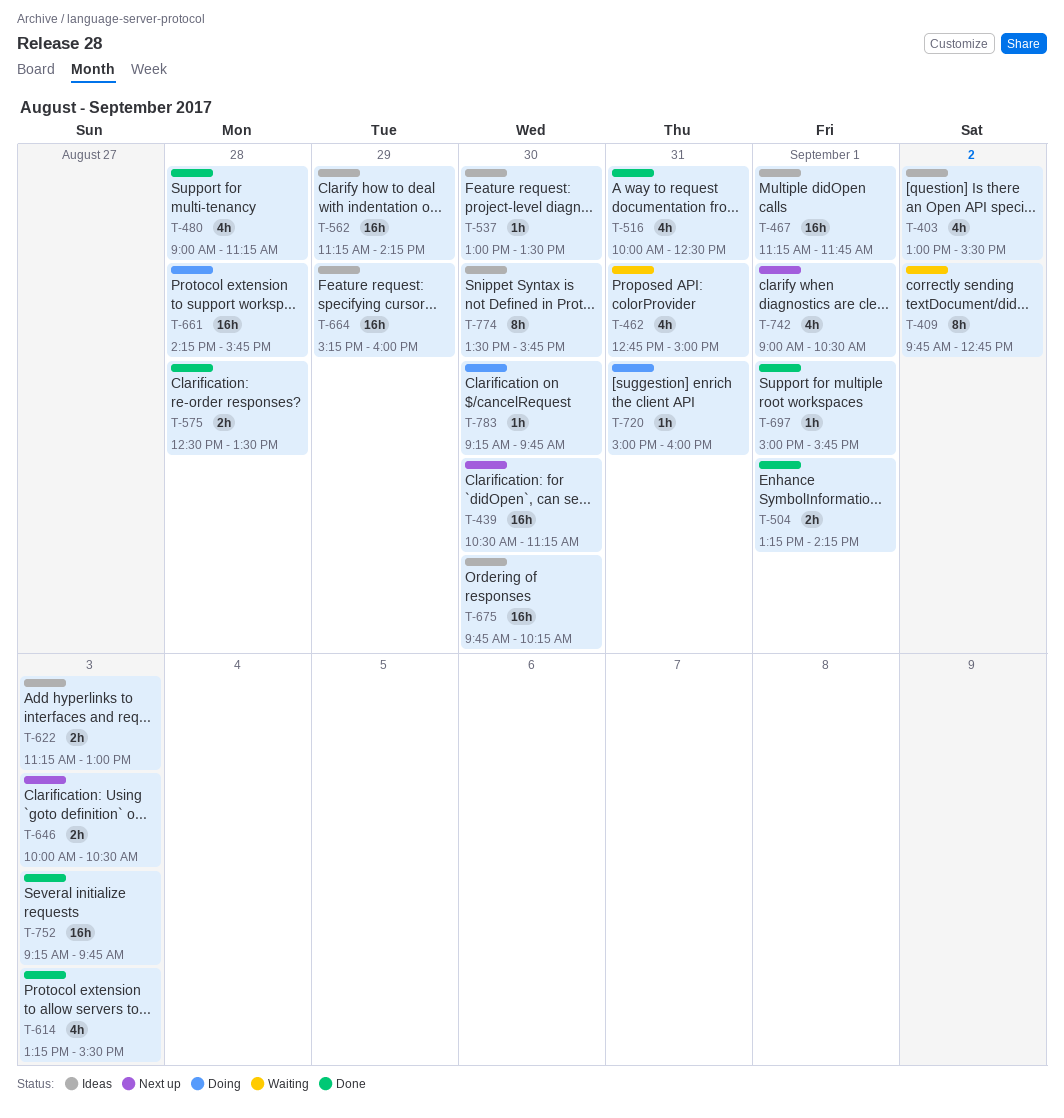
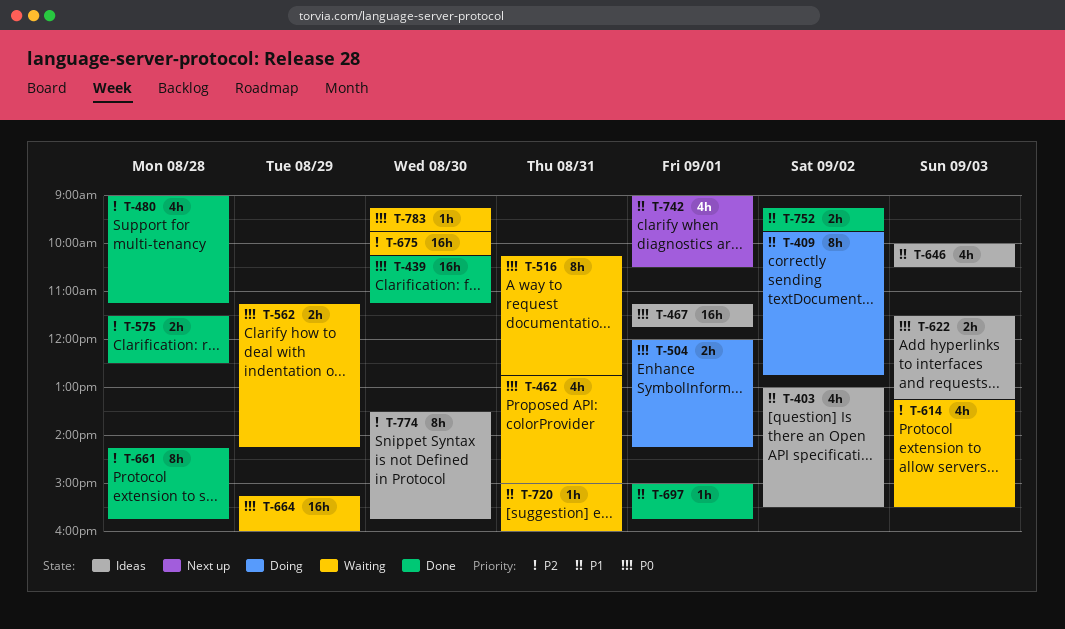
T-409, status: Waiting -> Doing
T-439, status: Next up -> Done
T-439, begins: 10:30 -> 10:15
T-504, status: Done -> Doing
T-504, begins: 13:15 -> 12:00
T-516, status: Done -> Waiting
T-516, estimate: 4h -> 8h
T-516, begins: 10:00 -> 10:15
T-516, ends: 12:30 -> 12:45
T-537: present -> none
T-562, status: Ideas -> Waiting
T-562, estimate: 16h -> 2h
T-575, begins: 12:30 -> 11:30
T-575, ends: 13:30 -> 12:30
T-614, status: Done -> Waiting
T-622, begins: 11:15 -> 11:30
T-622, ends: 13:00 -> 13:15
T-646, status: Next up -> Ideas
T-646, estimate: 2h -> 4h
T-661, status: Doing -> Done
T-661, estimate: 16h -> 8h
T-664, status: Ideas -> Waiting
T-675, status: Ideas -> Waiting
T-720, status: Doing -> Waiting
T-752, estimate: 16h -> 2h
T-752, day: Sep 3 -> Sep 2
T-783, status: Doing -> Waiting

